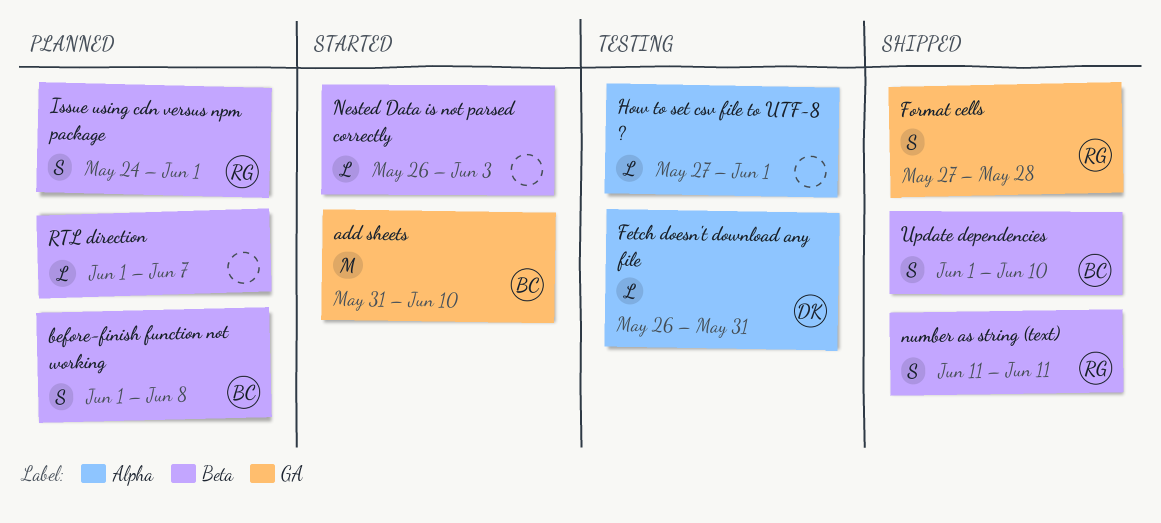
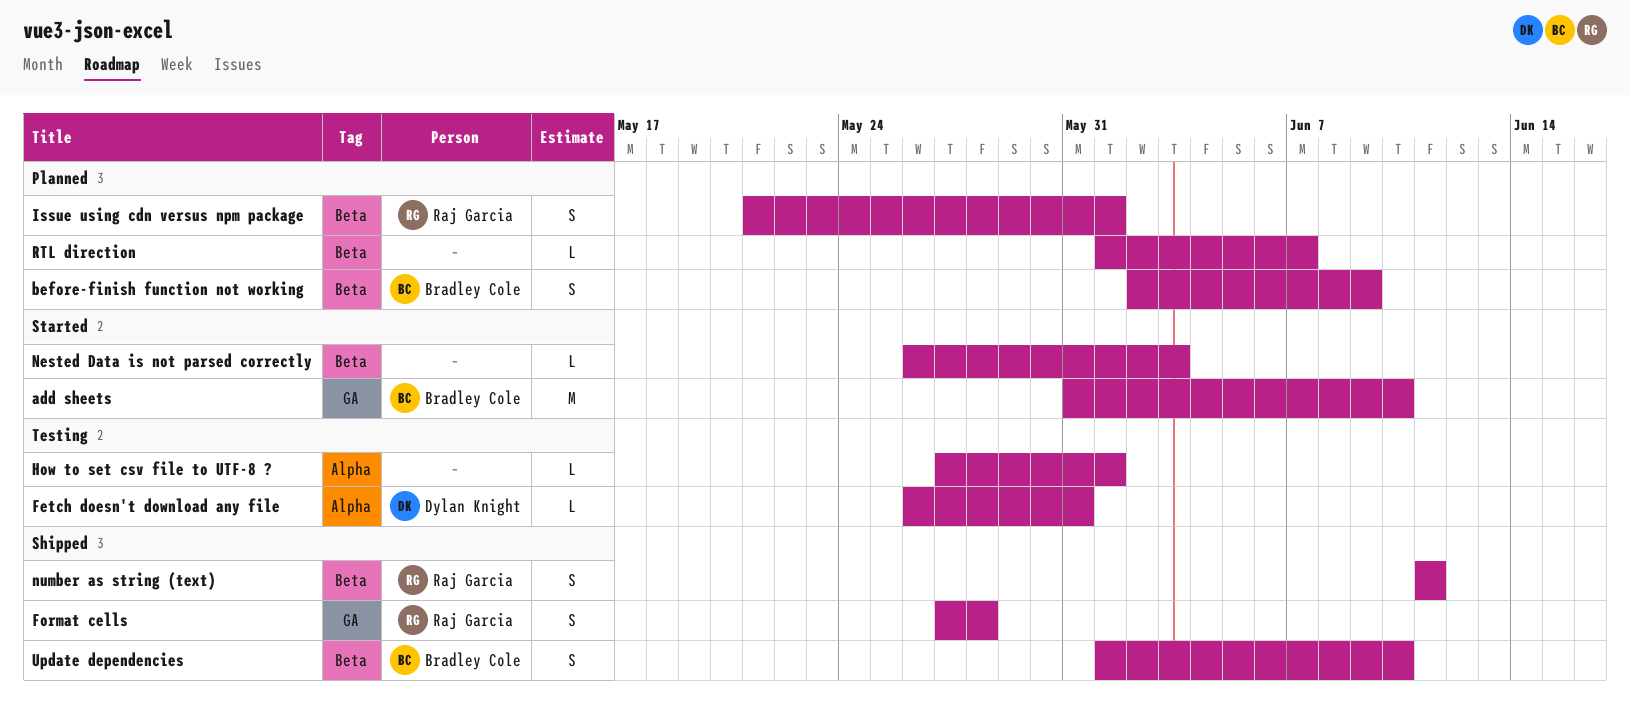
before-finish function not working, start: Jun 1 -> Jun 2
before-finish function not working, due: Jun 8 -> Jun 9
Issue using cdn versus npm package, start: May 24 -> May 21

